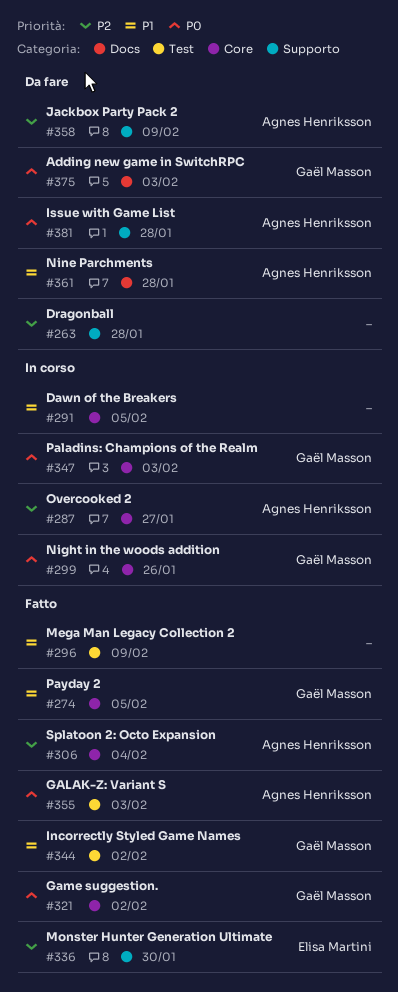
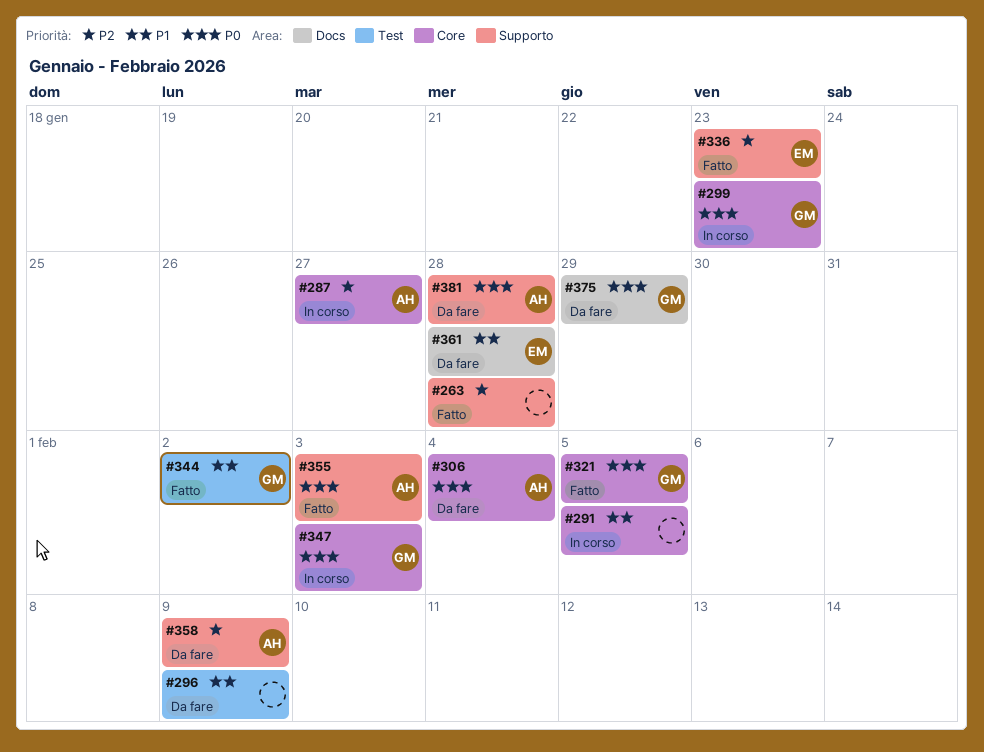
#263, status: Da fare -> Fatto
#274: present -> none
#296, status: Fatto -> Da fare
#299, due: Jan 26 -> Jan 23
#306, status: Fatto -> Da fare
#306, priority: P2 -> P0
#321, due: Feb 2 -> Feb 5
#336, due: Jan 30 -> Jan 23
#355, label: Test -> Supporto
#361, owner: Agnes Henriksson -> Elisa Martini
#375, due: Feb 3 -> Jan 29

